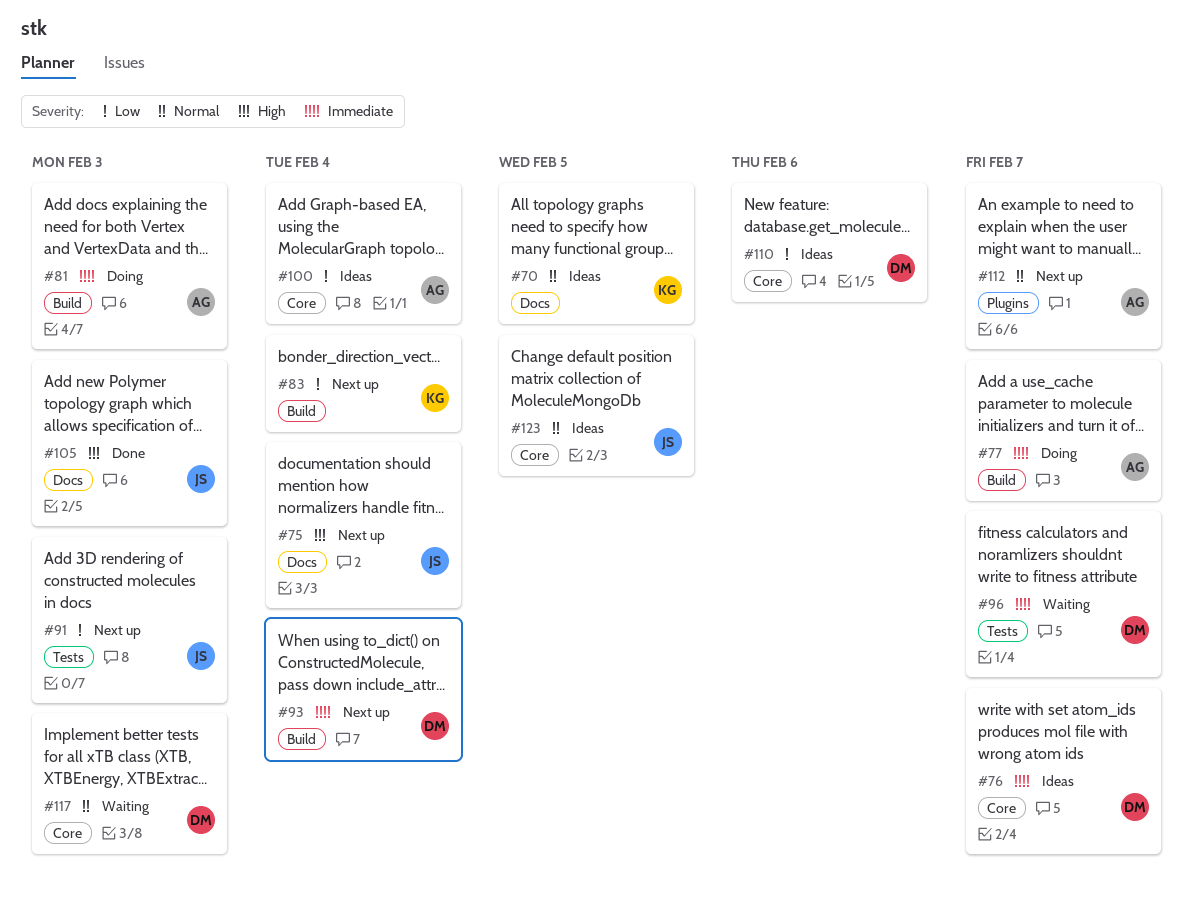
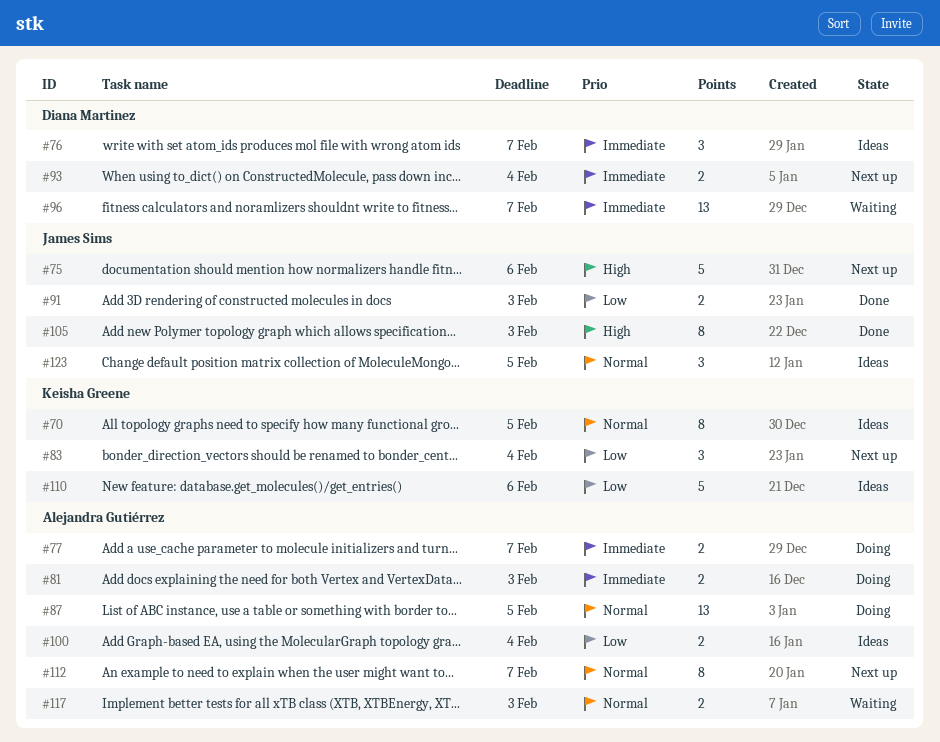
#75, due: Feb 4 -> Feb 6
#87: none -> present
#91, status: Next up -> Done
#110, owner: Diana Martinez -> Keisha Greene
#117, owner: Diana Martinez -> Alejandra Gutiérrez

